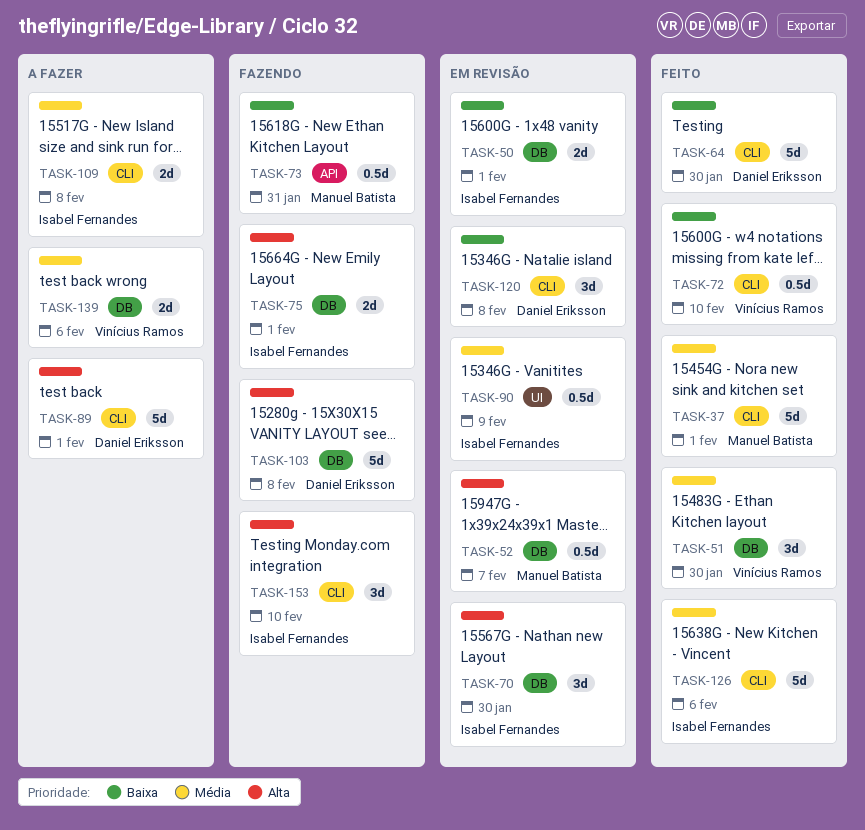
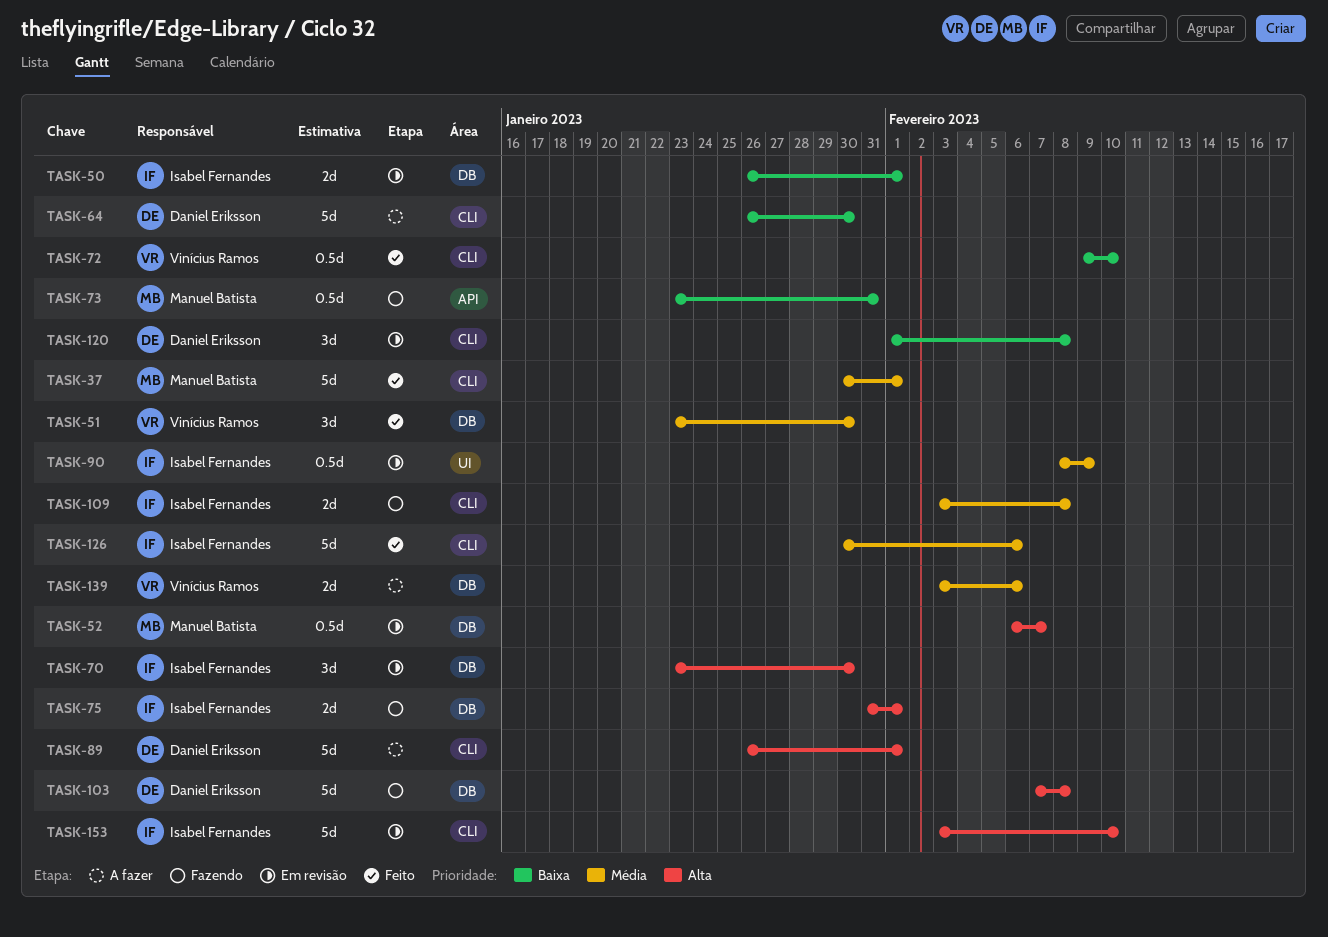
TASK-64, status: Feito -> A fazer
TASK-109, status: A fazer -> Fazendo
TASK-153, status: Fazendo -> Em revisão
TASK-153, estimate: 3d -> 5d

